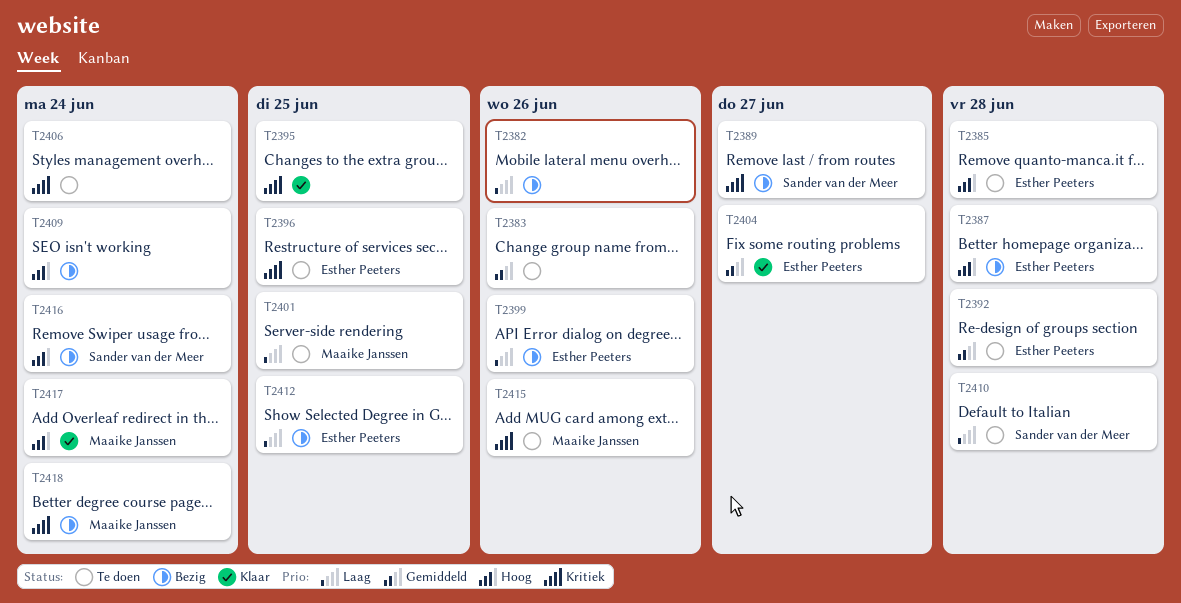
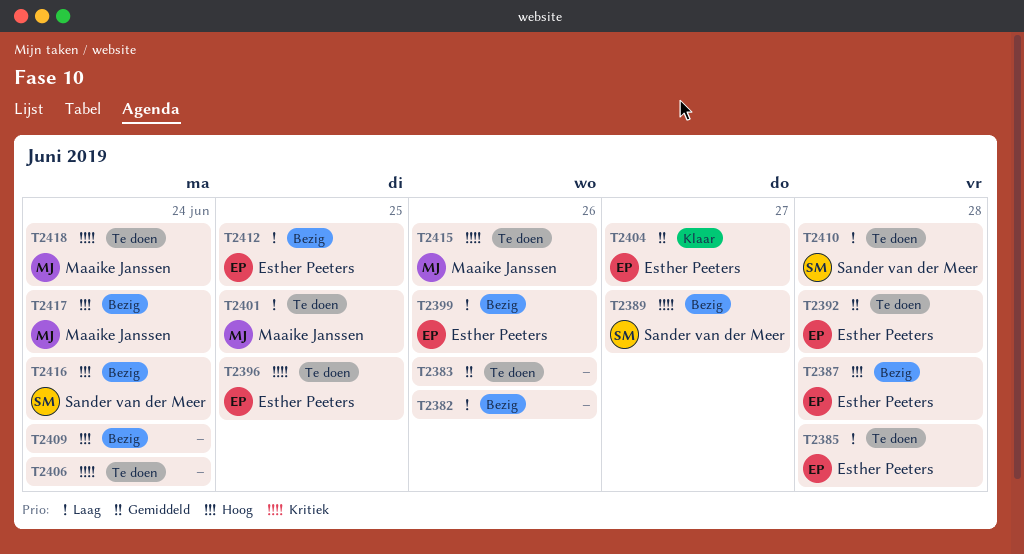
T2385, priority: Hoog -> Laag
T2395: present -> none
T2417, status: Klaar -> Bezig
T2418, status: Bezig -> Te doen

